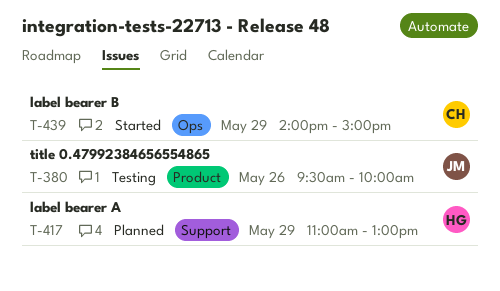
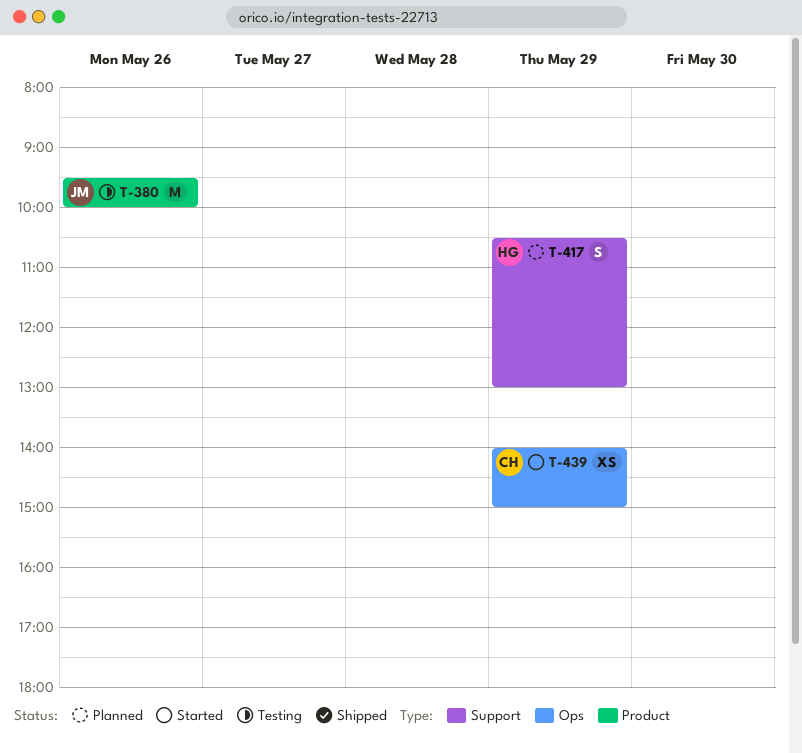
T-417, begins: 11:00 -> 10:30

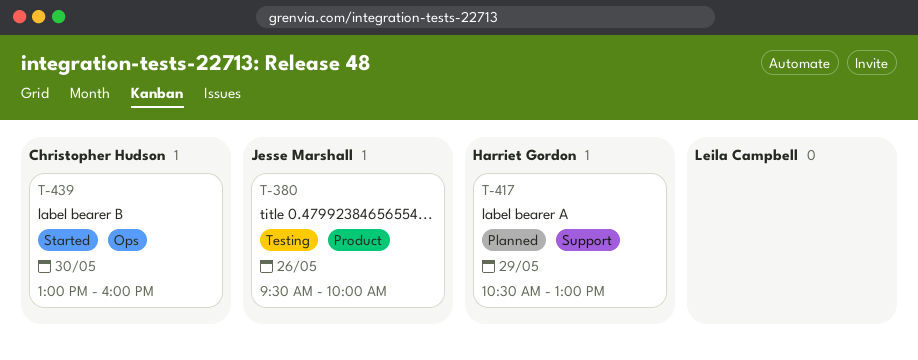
T-439, day: May 29 -> May 30
T-439, begins: 14:00 -> 13:00
T-439, ends: 15:00 -> 16:00

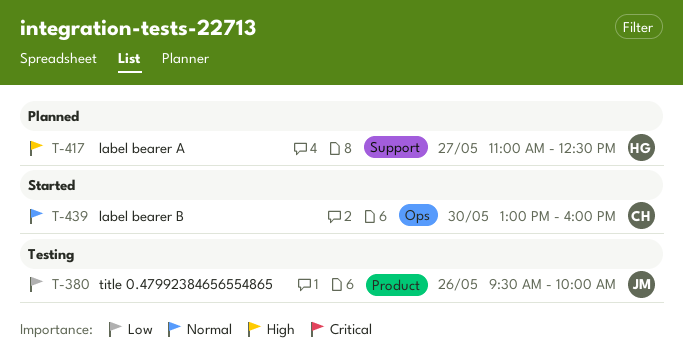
T-417, day: May 29 -> May 27
T-417, begins: 10:30 -> 11:00
T-417, ends: 13:00 -> 12:30

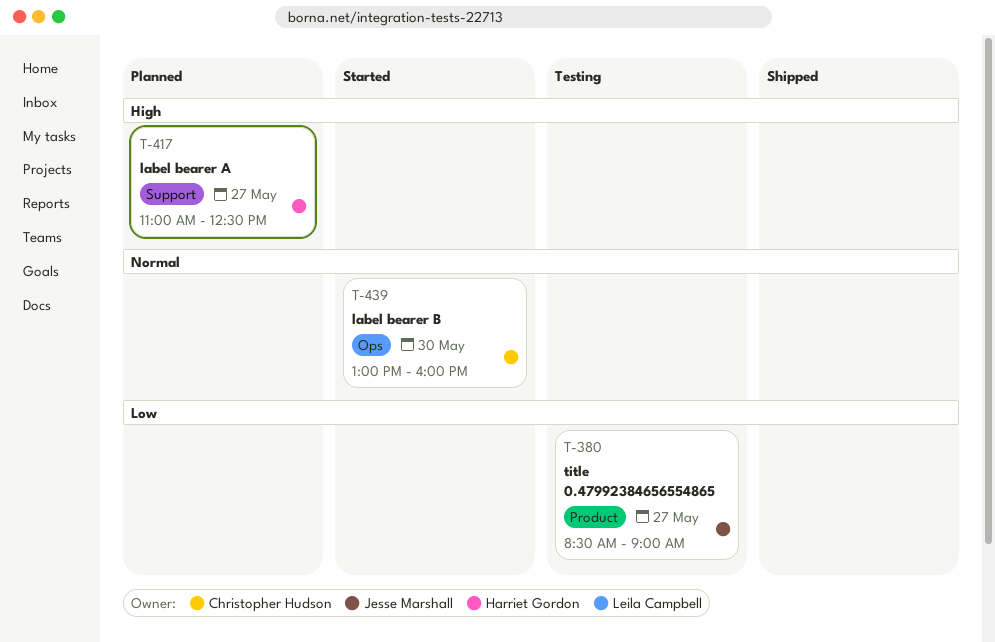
T-380, day: May 26 -> May 27
T-380, begins: 09:30 -> 08:30
T-380, ends: 10:00 -> 09:00

